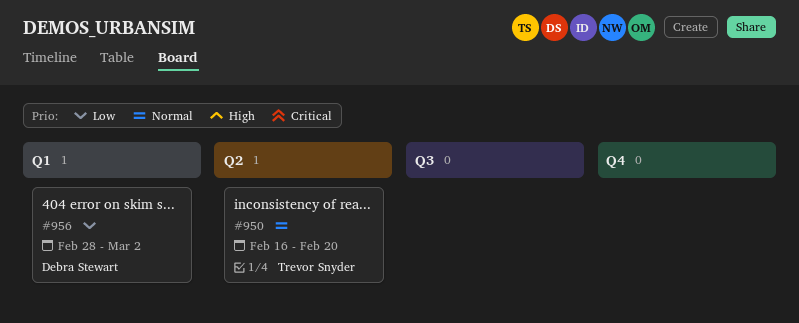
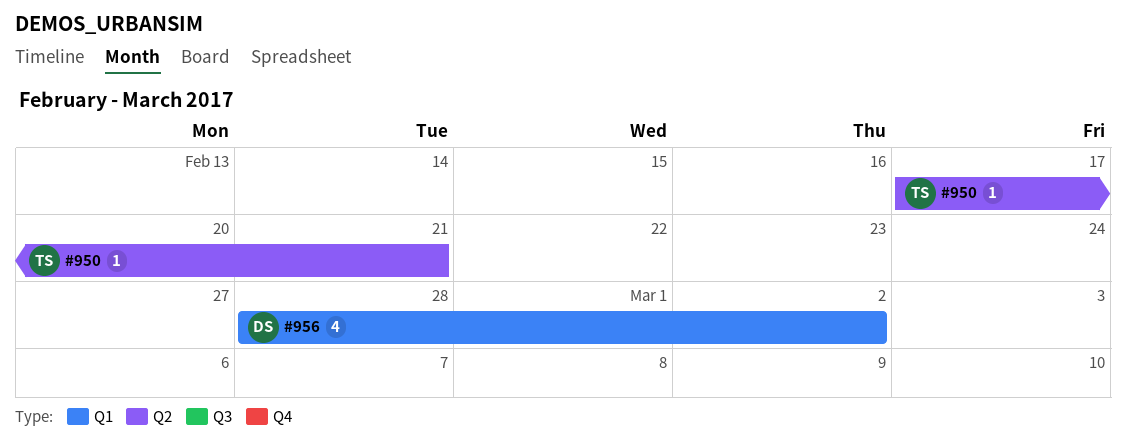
#950, start: Feb 16 -> Feb 17
#950, due: Feb 20 -> Feb 21

